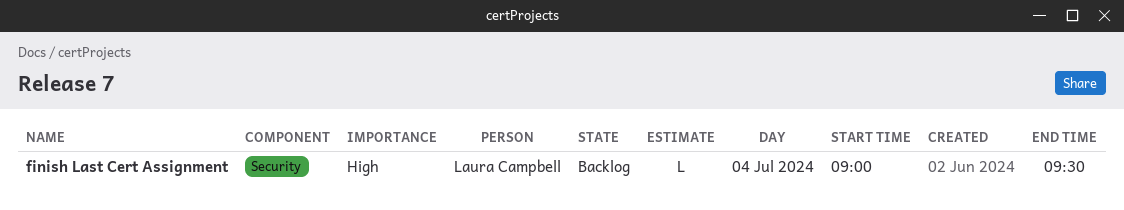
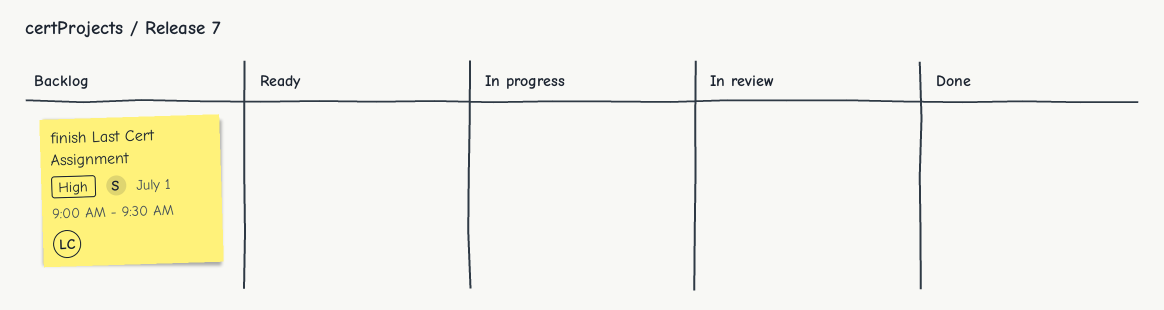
finish Last Cert Assignment, estimate: L -> S
finish Last Cert Assignment, day: Jul 4 -> Jul 1

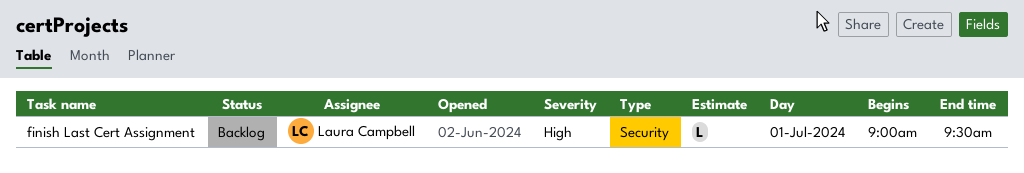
finish Last Cert Assignment, estimate: S -> L

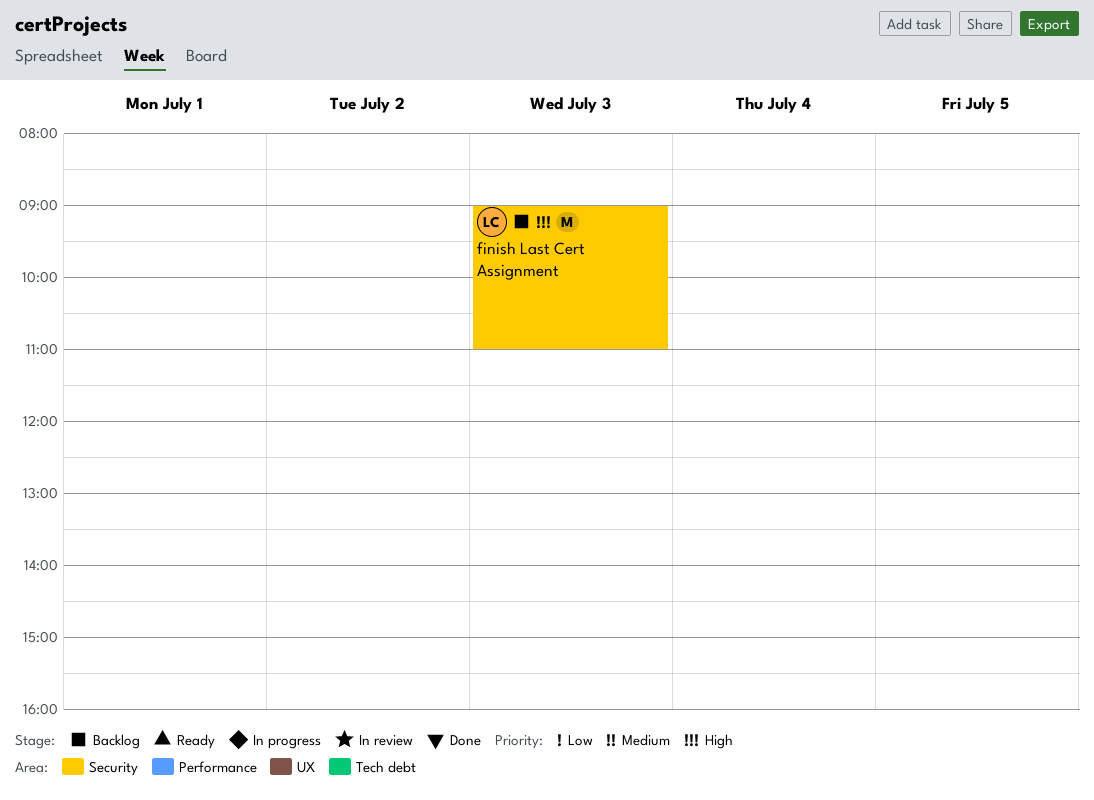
finish Last Cert Assignment, estimate: L -> M
finish Last Cert Assignment, day: Jul 1 -> Jul 3
finish Last Cert Assignment, ends: 09:30 -> 11:00

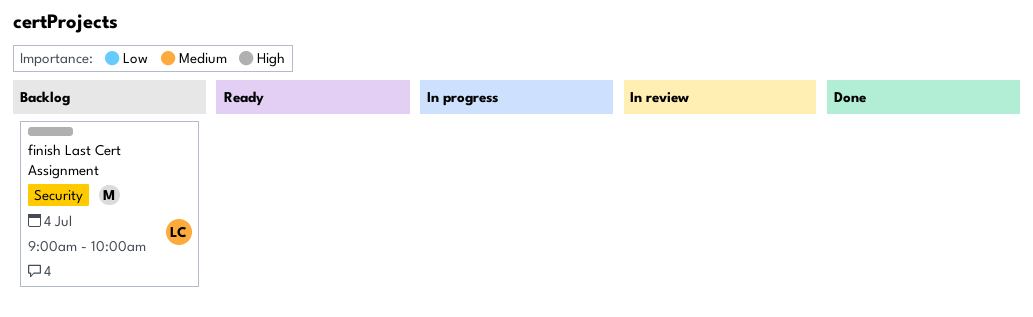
finish Last Cert Assignment, day: Jul 3 -> Jul 4
finish Last Cert Assignment, ends: 11:00 -> 10:00

